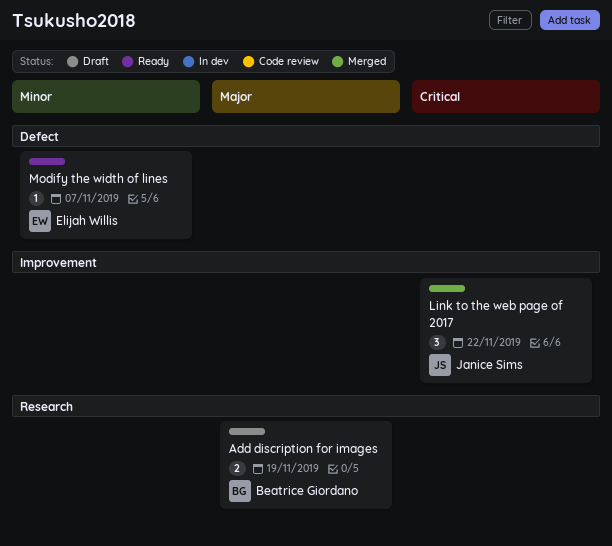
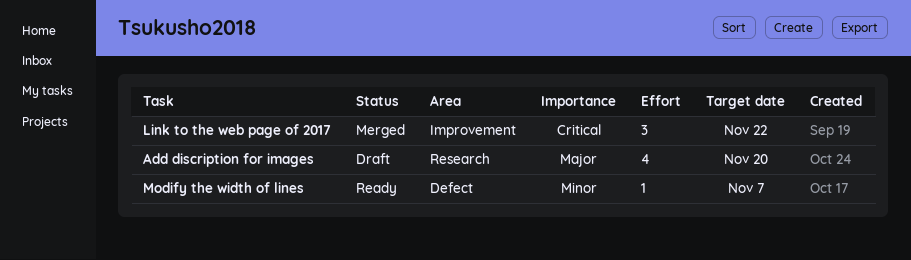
Add discription for images, estimate: 2 -> 4
Add discription for images, due: Nov 19 -> Nov 20

